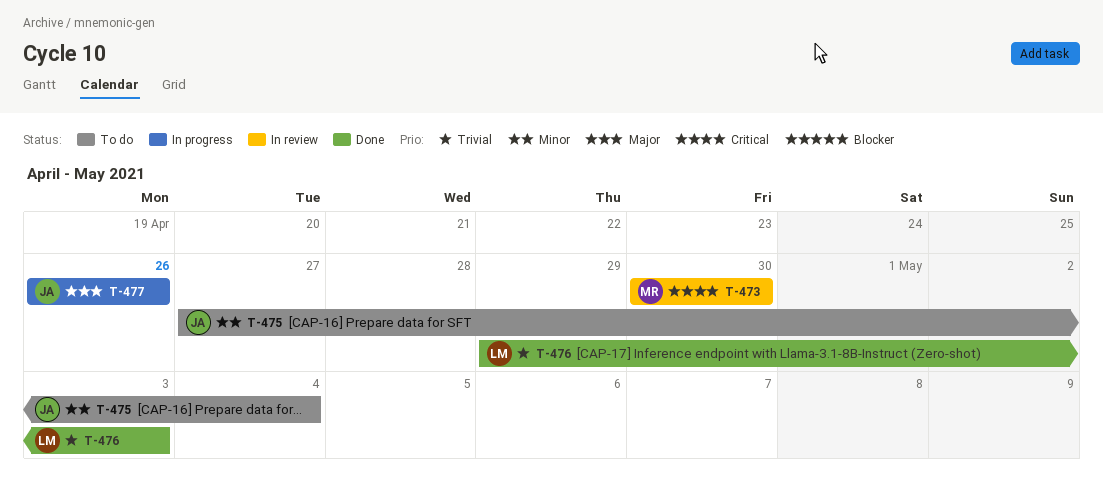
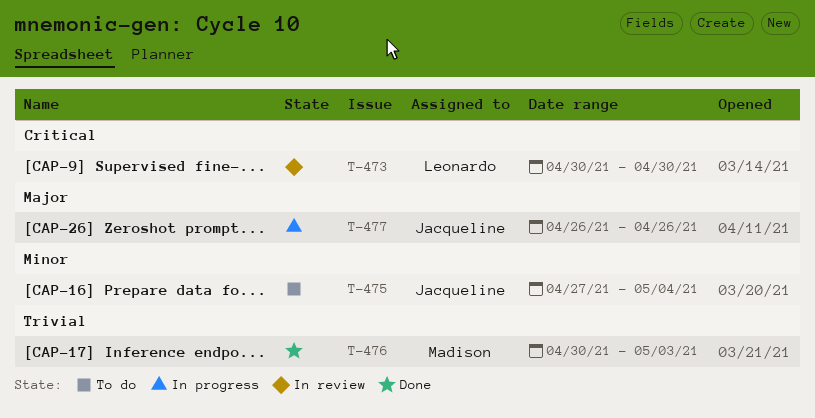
T-473, owner: Madison -> Leonardo
T-476, owner: Leonardo -> Madison
T-476, start: Apr 29 -> Apr 30

